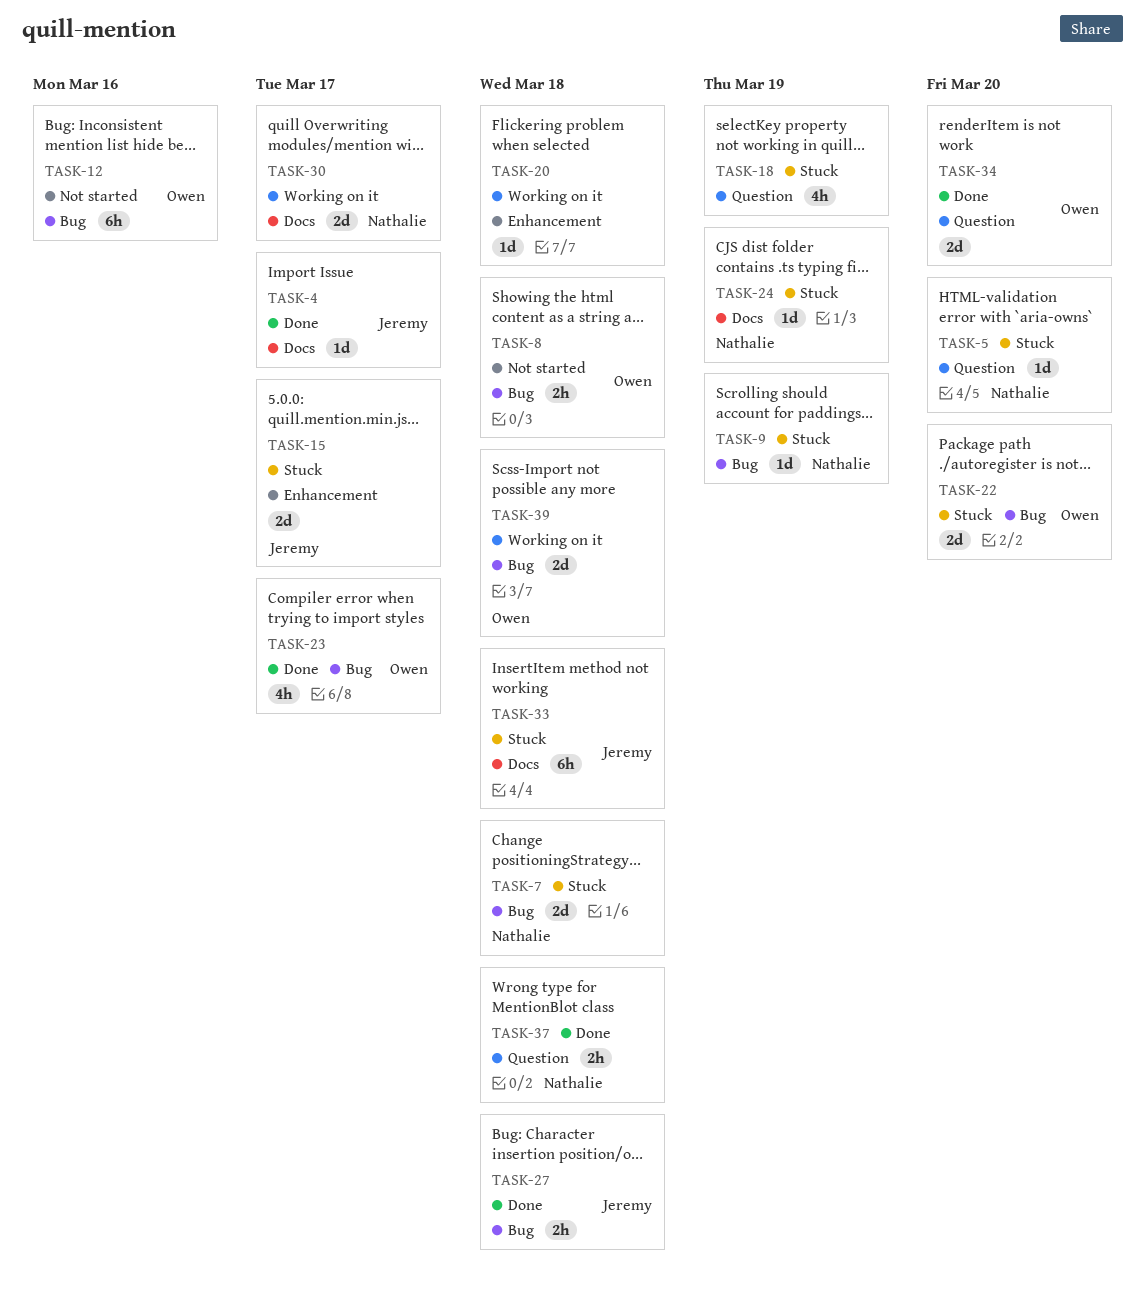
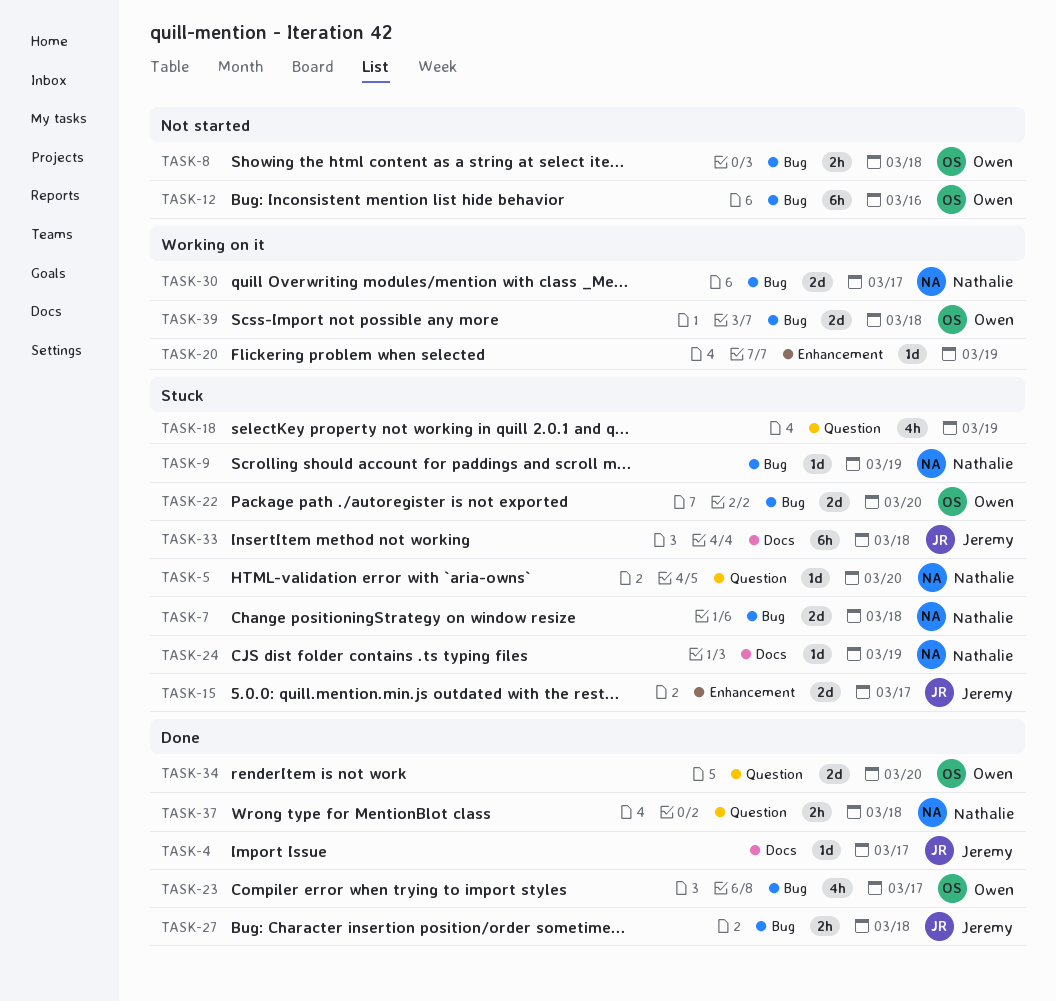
TASK-20, due: Mar 18 -> Mar 19
TASK-30, label: Docs -> Bug

